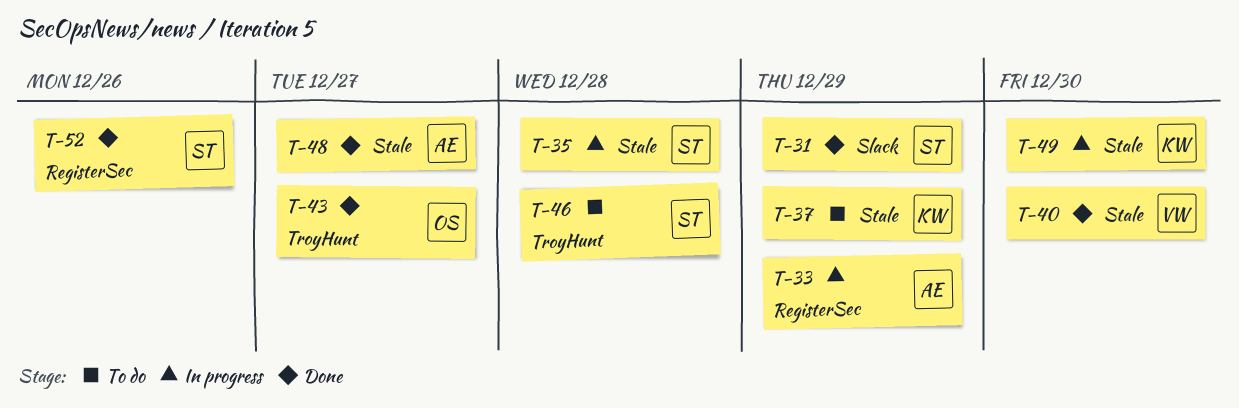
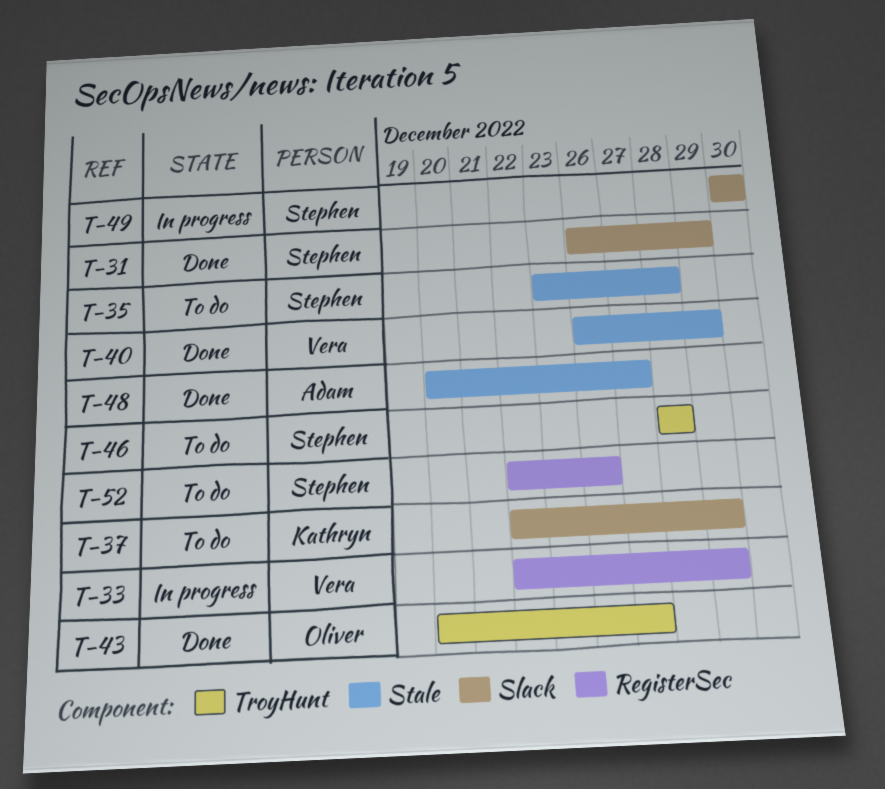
T-33, owner: Adam -> Vera
T-35, status: In progress -> To do
T-37, label: Stale -> Slack
T-40, due: Dec 30 -> Dec 29
T-49, owner: Kathryn -> Stephen
T-49, label: Stale -> Slack
T-52, status: Done -> To do

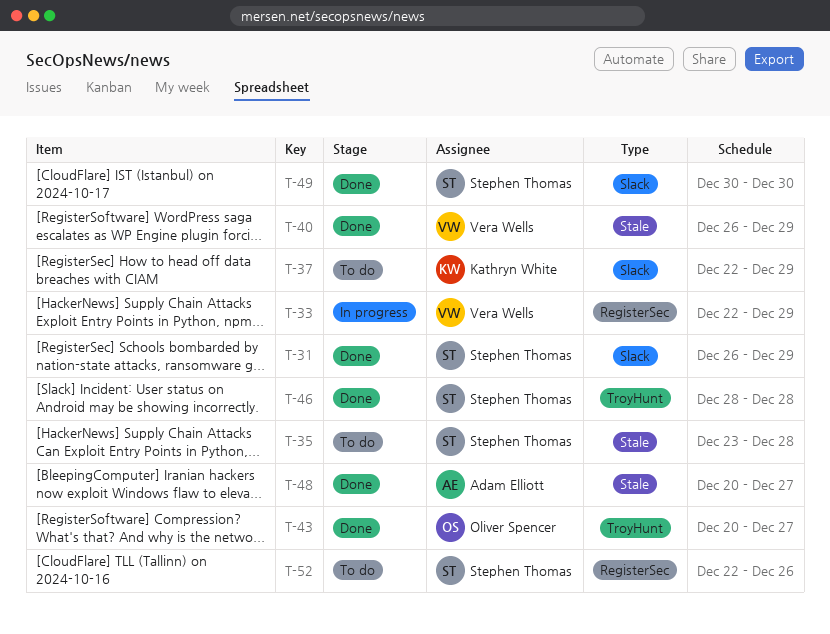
T-46, status: To do -> Done
T-49, status: In progress -> Done

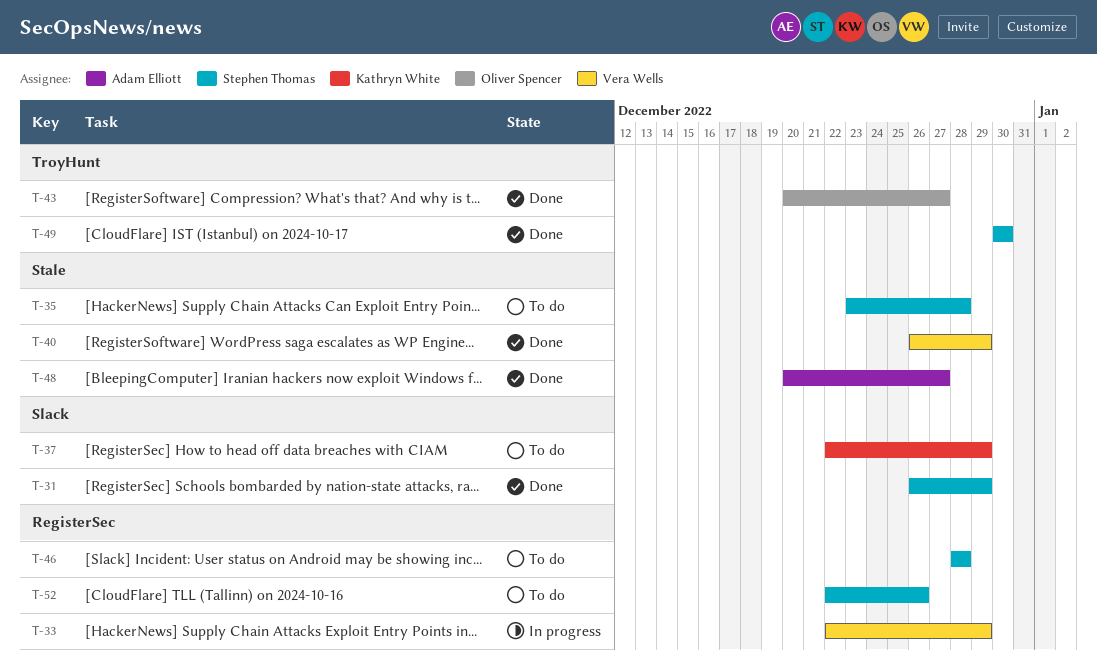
T-46, status: Done -> To do
T-46, label: TroyHunt -> RegisterSec
T-49, label: Slack -> TroyHunt

